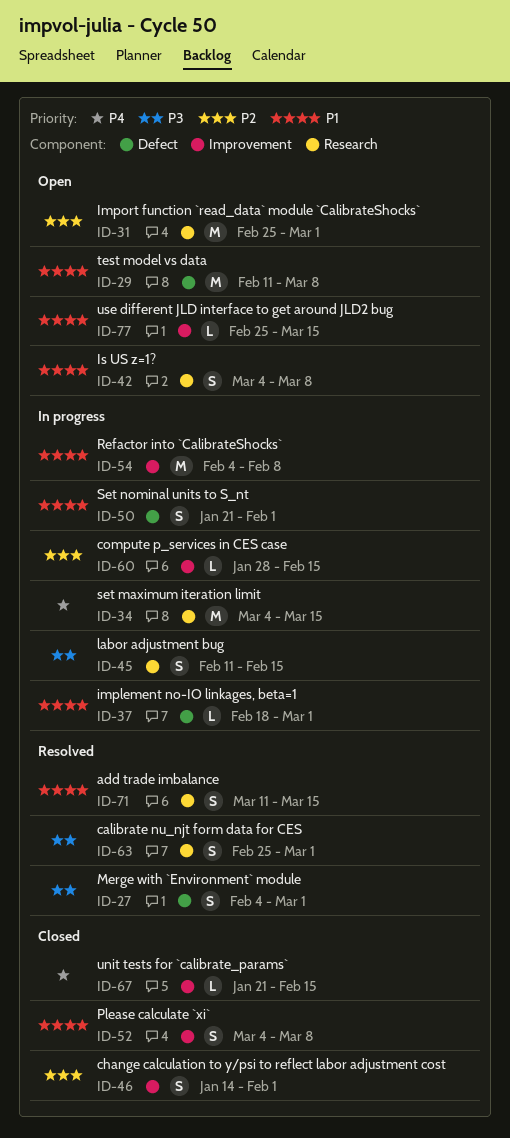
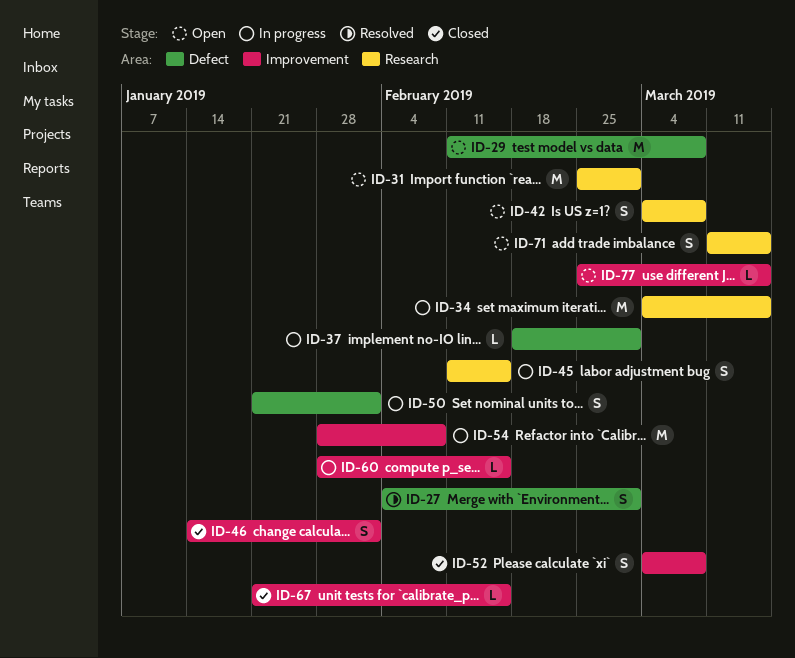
ID-54, start: Feb 4 -> Jan 28
ID-63: present -> none
ID-71, status: Resolved -> Open

